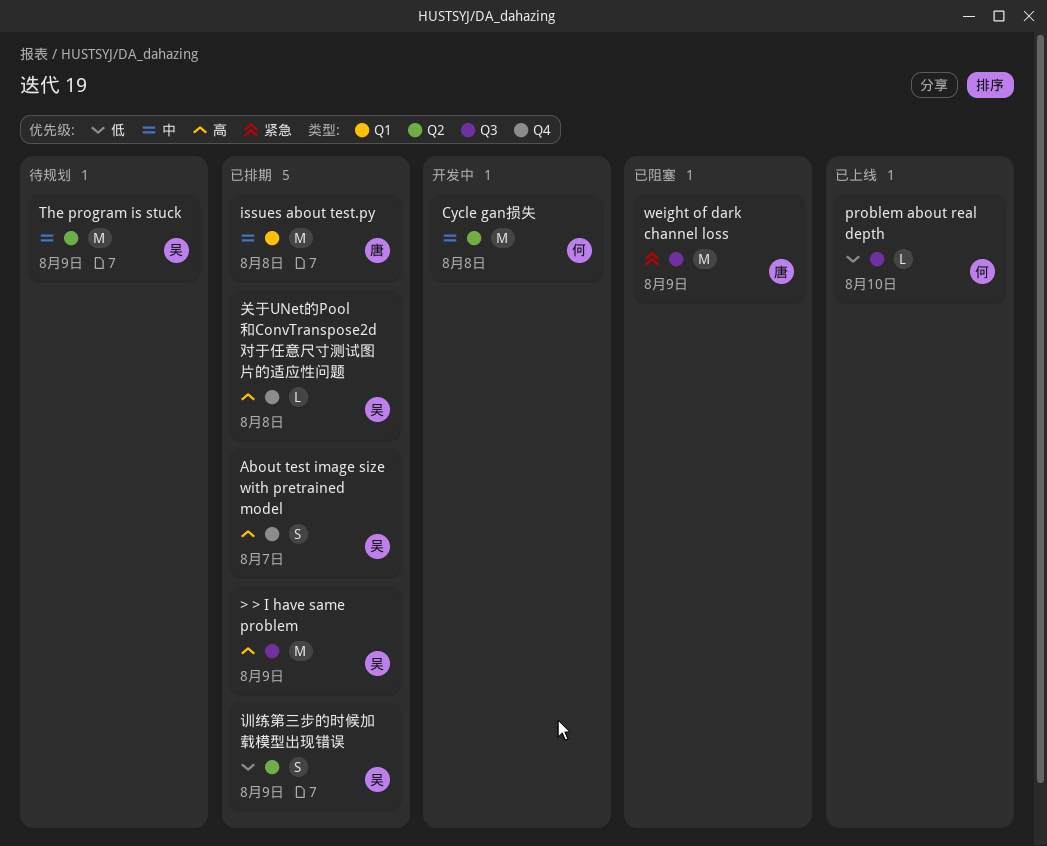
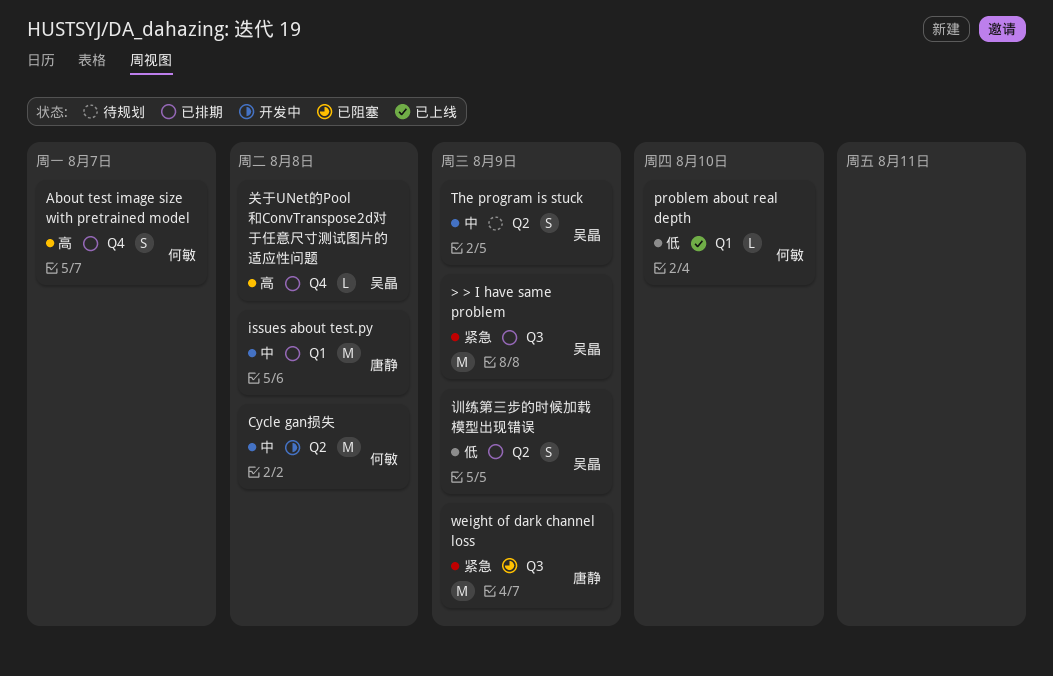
> > I have same problem, priority: 高 -> 紧急
About test image size with pretrained model, owner: 吴晶 -> 何敏
problem about real depth, label: Q3 -> Q1
The program is stuck, estimate: M -> S

